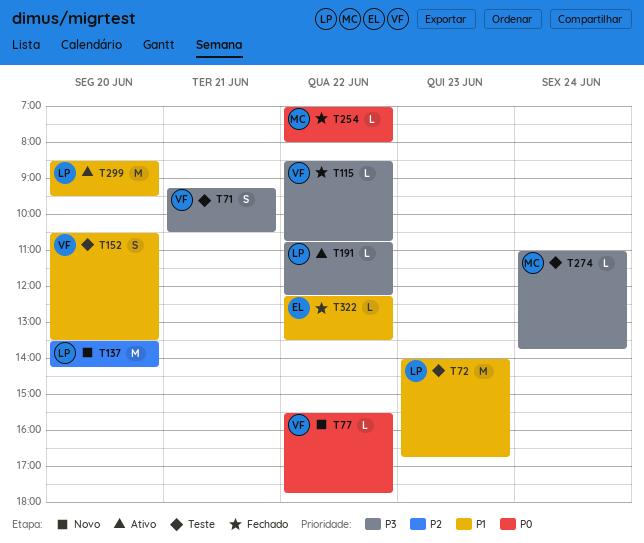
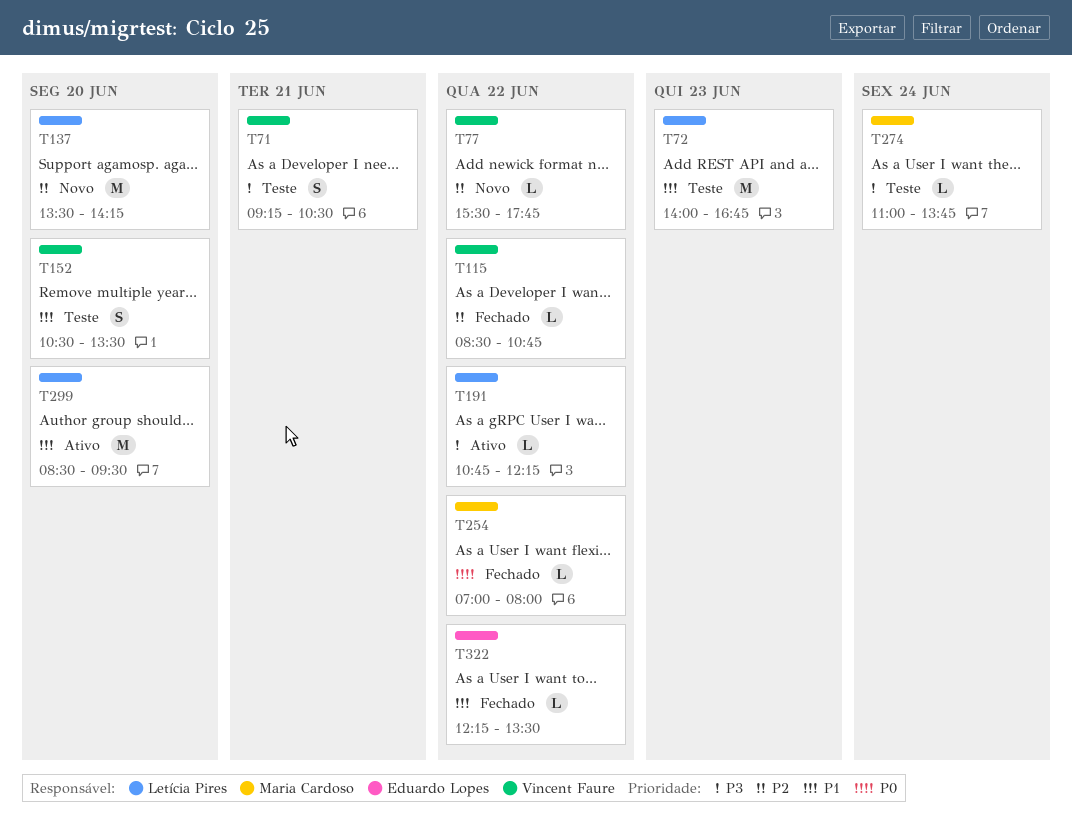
T77, priority: P0 -> P2
T115, priority: P3 -> P2

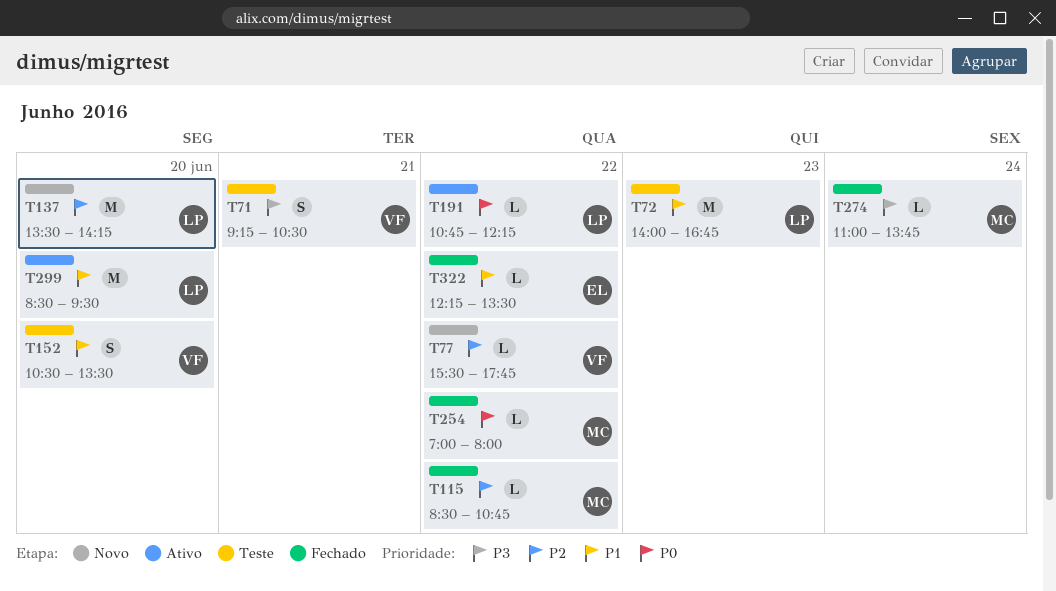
T115, owner: Vincent Faure -> Maria Cardoso
T191, priority: P3 -> P0
T274, status: Teste -> Fechado

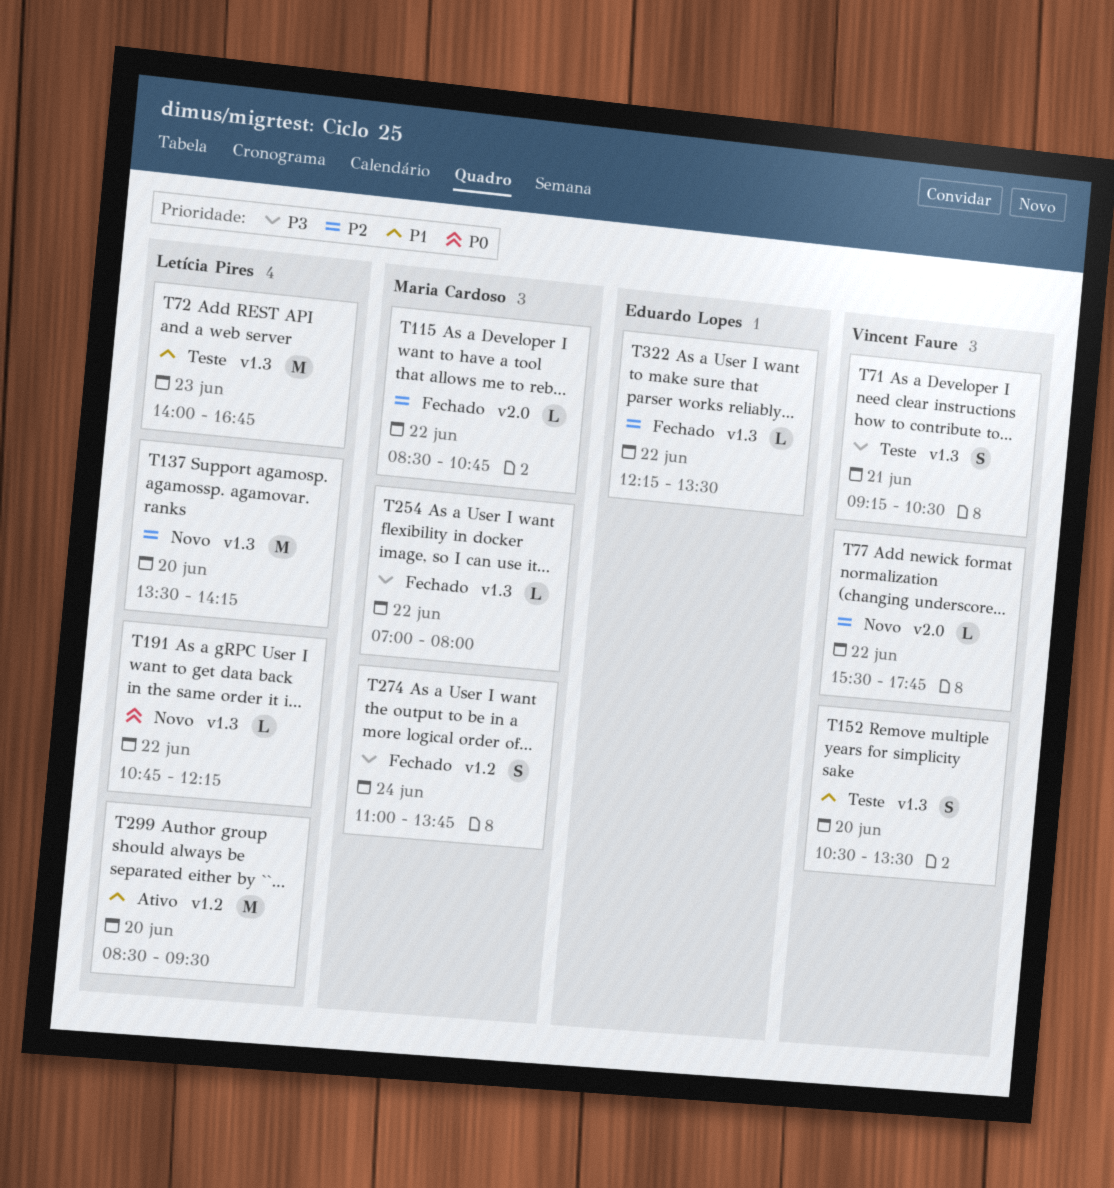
T191, status: Ativo -> Novo
T254, priority: P0 -> P3
T274, estimate: L -> S
T322, priority: P1 -> P2

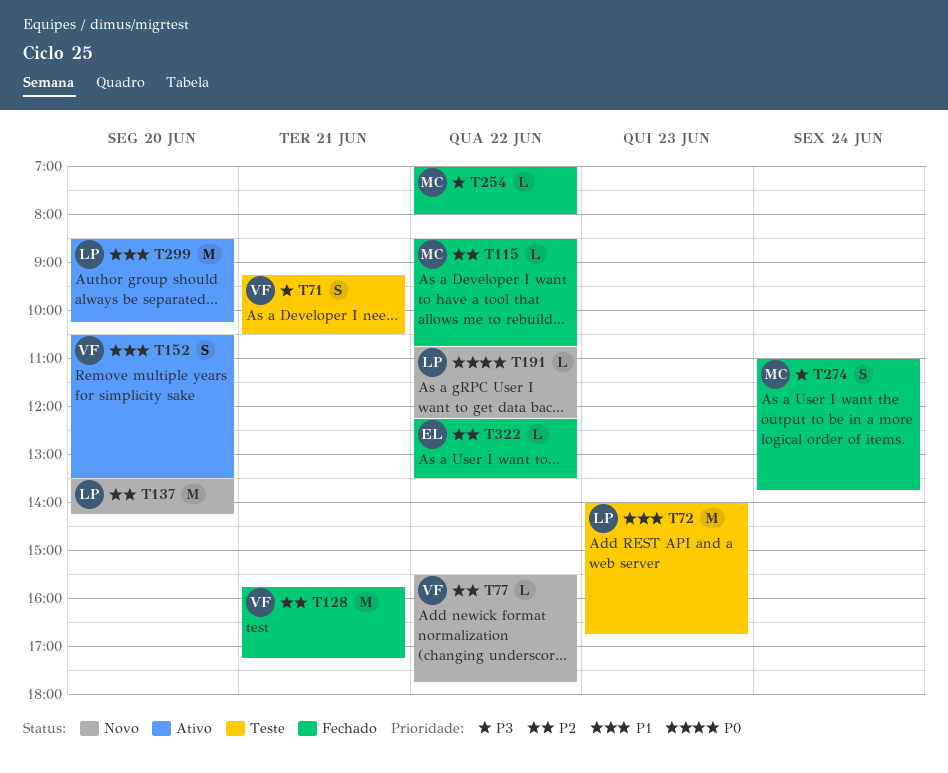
T128: none -> present
T152, status: Teste -> Ativo
T299, ends: 09:30 -> 10:15

